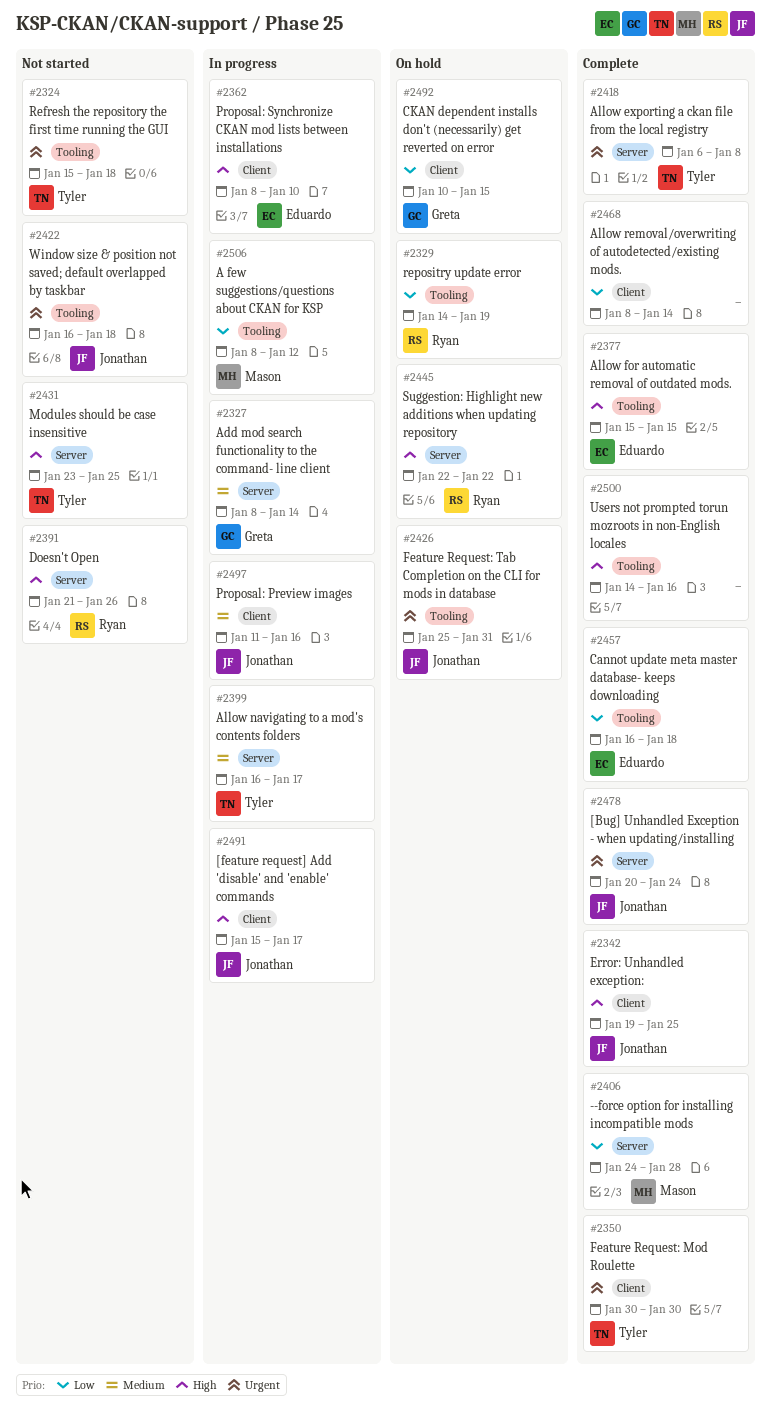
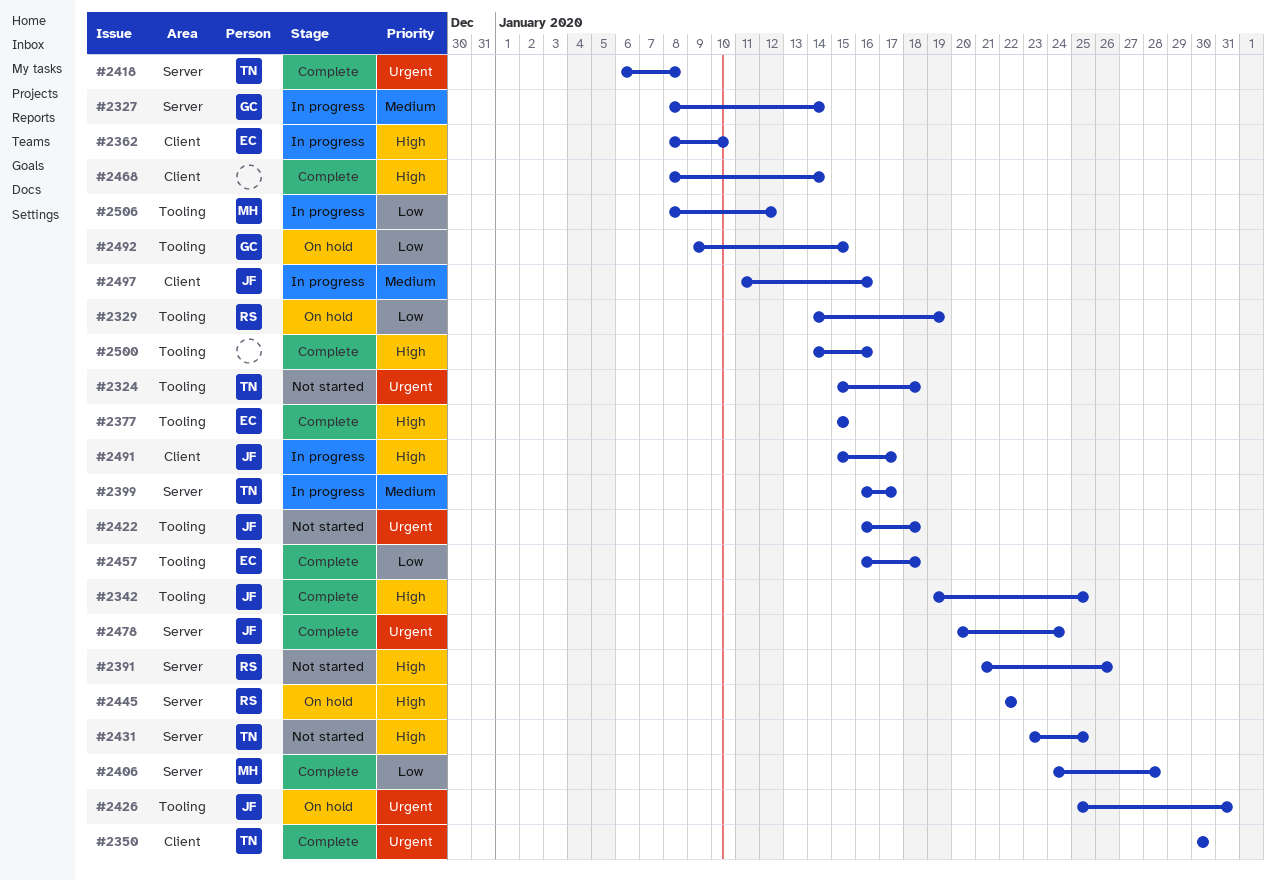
#2342, label: Client -> Tooling
#2468, priority: Low -> High
#2492, label: Client -> Tooling
#2492, start: Jan 10 -> Jan 9

